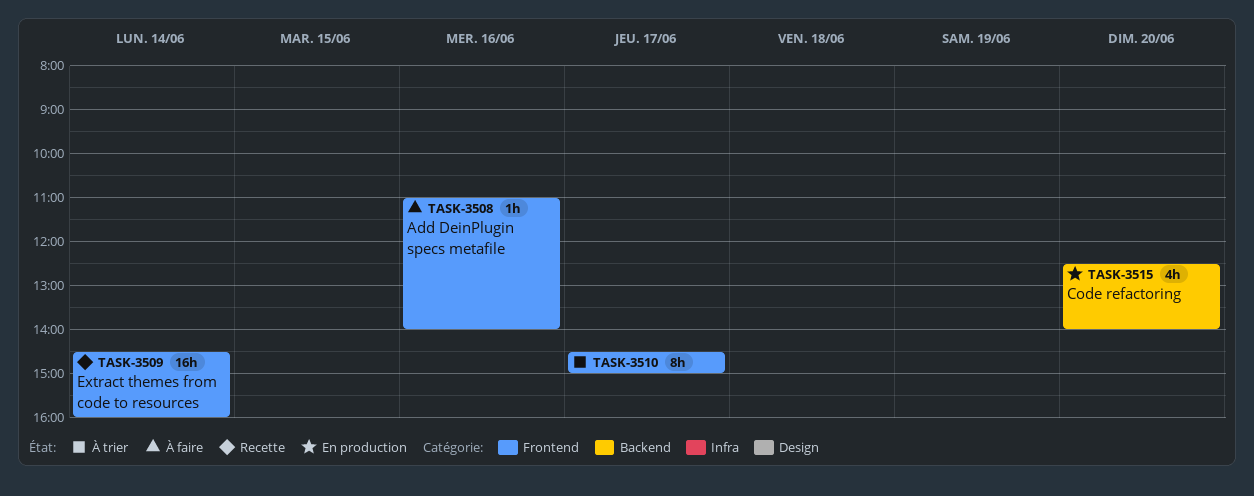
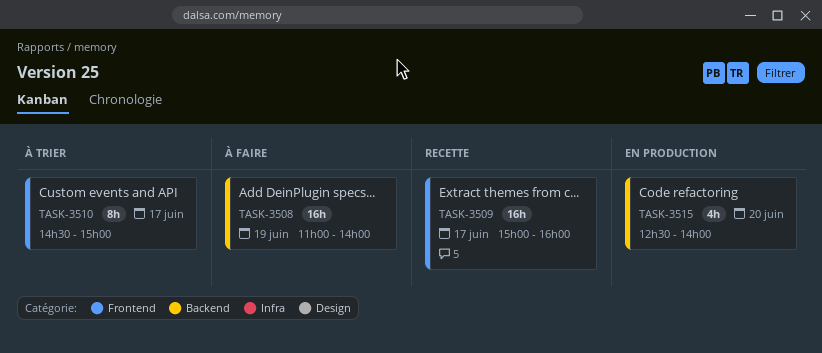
TASK-3508, label: Frontend -> Backend
TASK-3508, estimate: 1h -> 16h
TASK-3508, day: Jun 16 -> Jun 19
TASK-3509, day: Jun 14 -> Jun 17
TASK-3509, begins: 14:30 -> 15:00

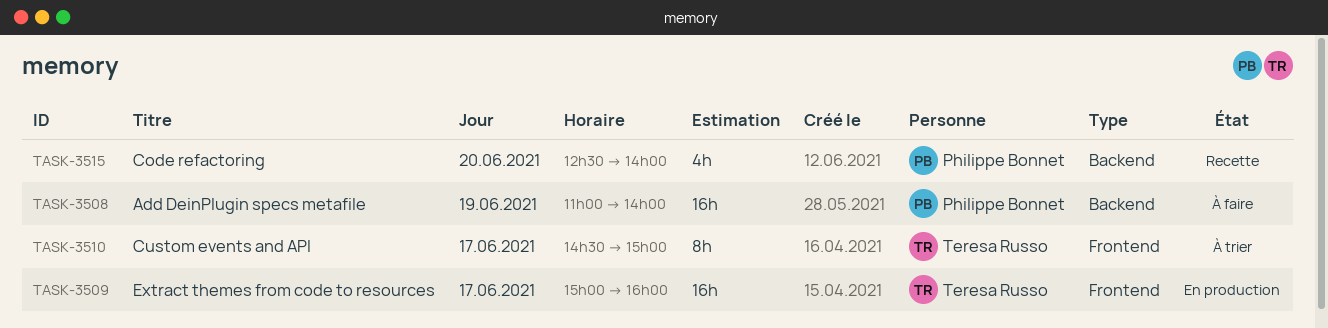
TASK-3509, status: Recette -> En production
TASK-3515, status: En production -> Recette

